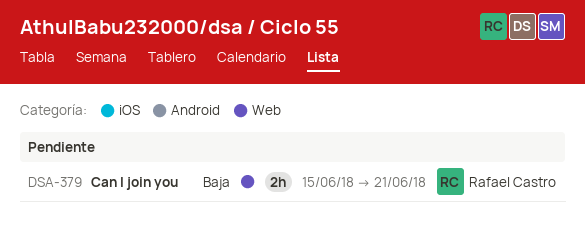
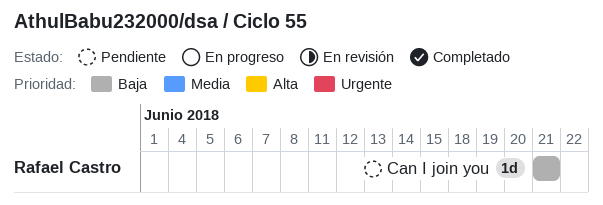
Can I join you, estimate: 2h -> 1d
Can I join you, start: Jun 15 -> Jun 21

